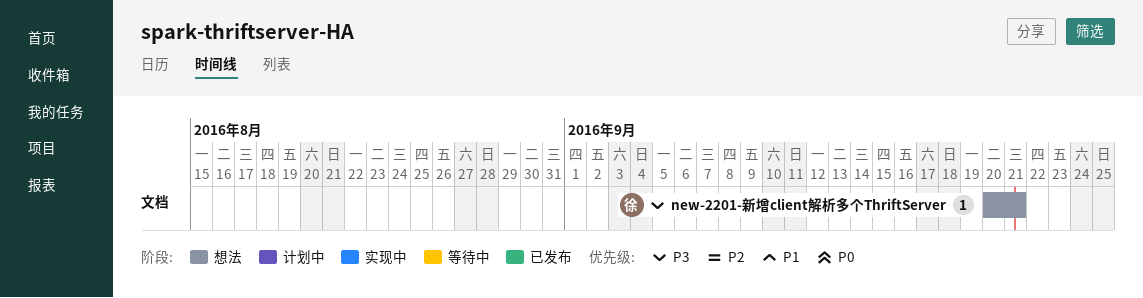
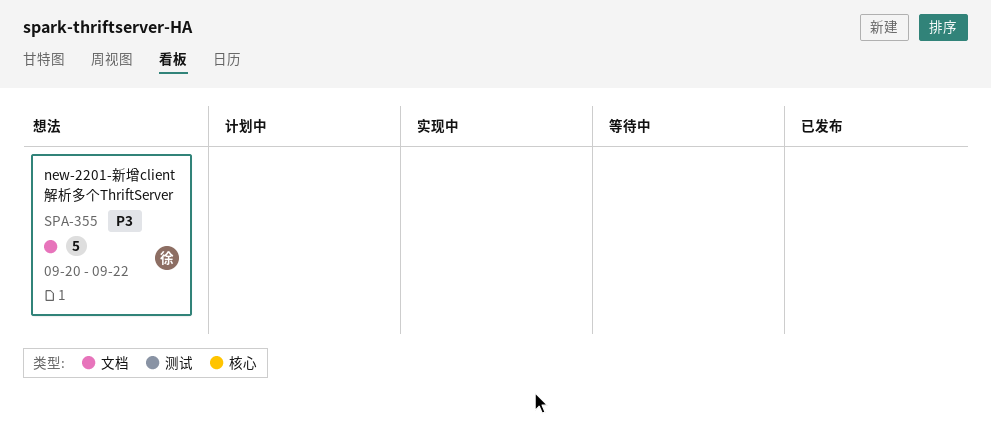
new-2201-新增client解析多个ThriftServer, estimate: 1 -> 5
new-2201-新增client解析多个ThriftServer, due: Sep 21 -> Sep 22

